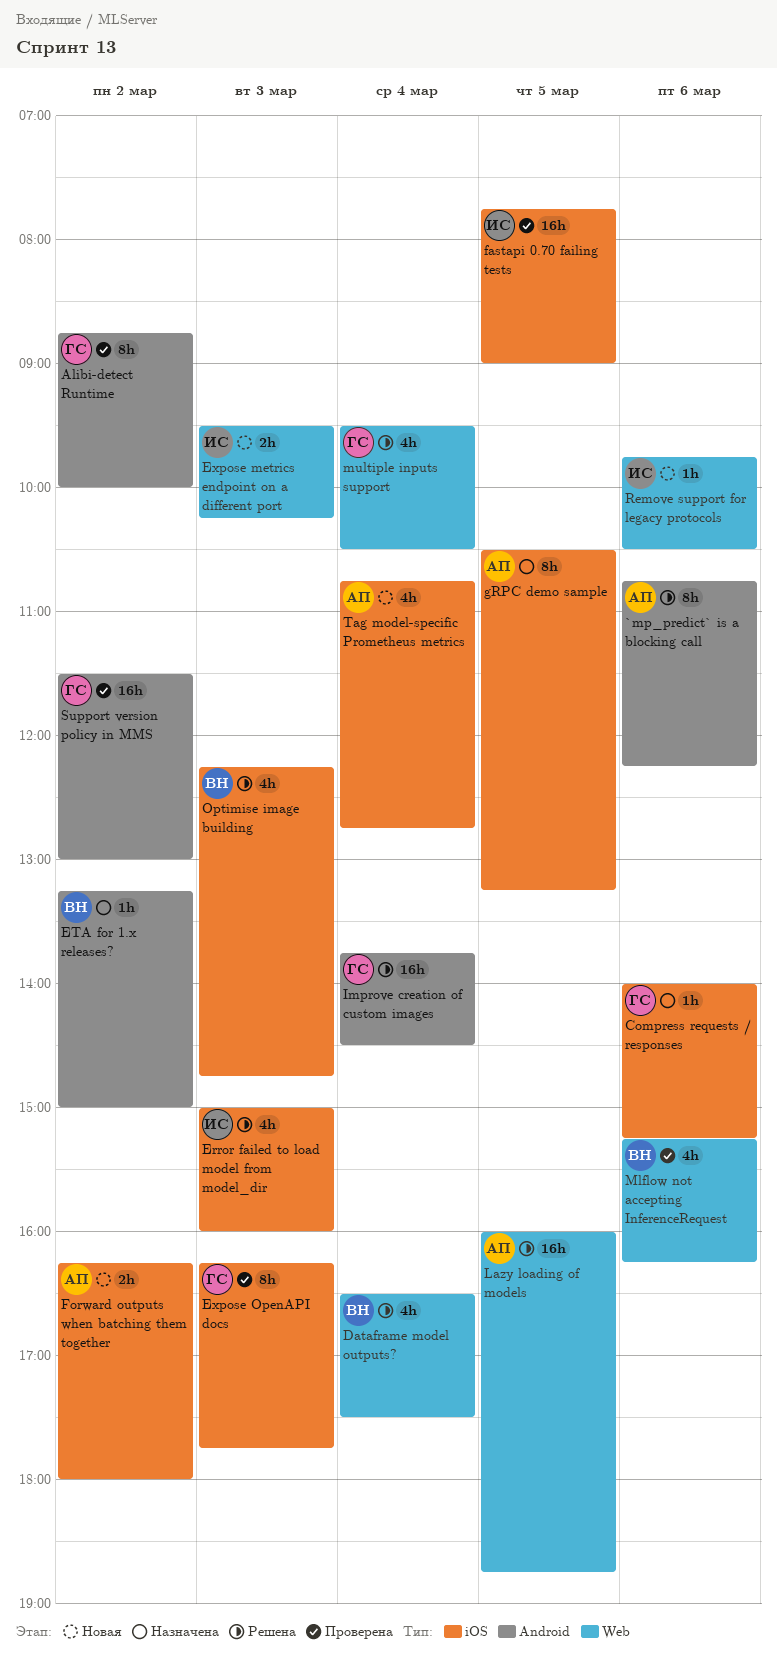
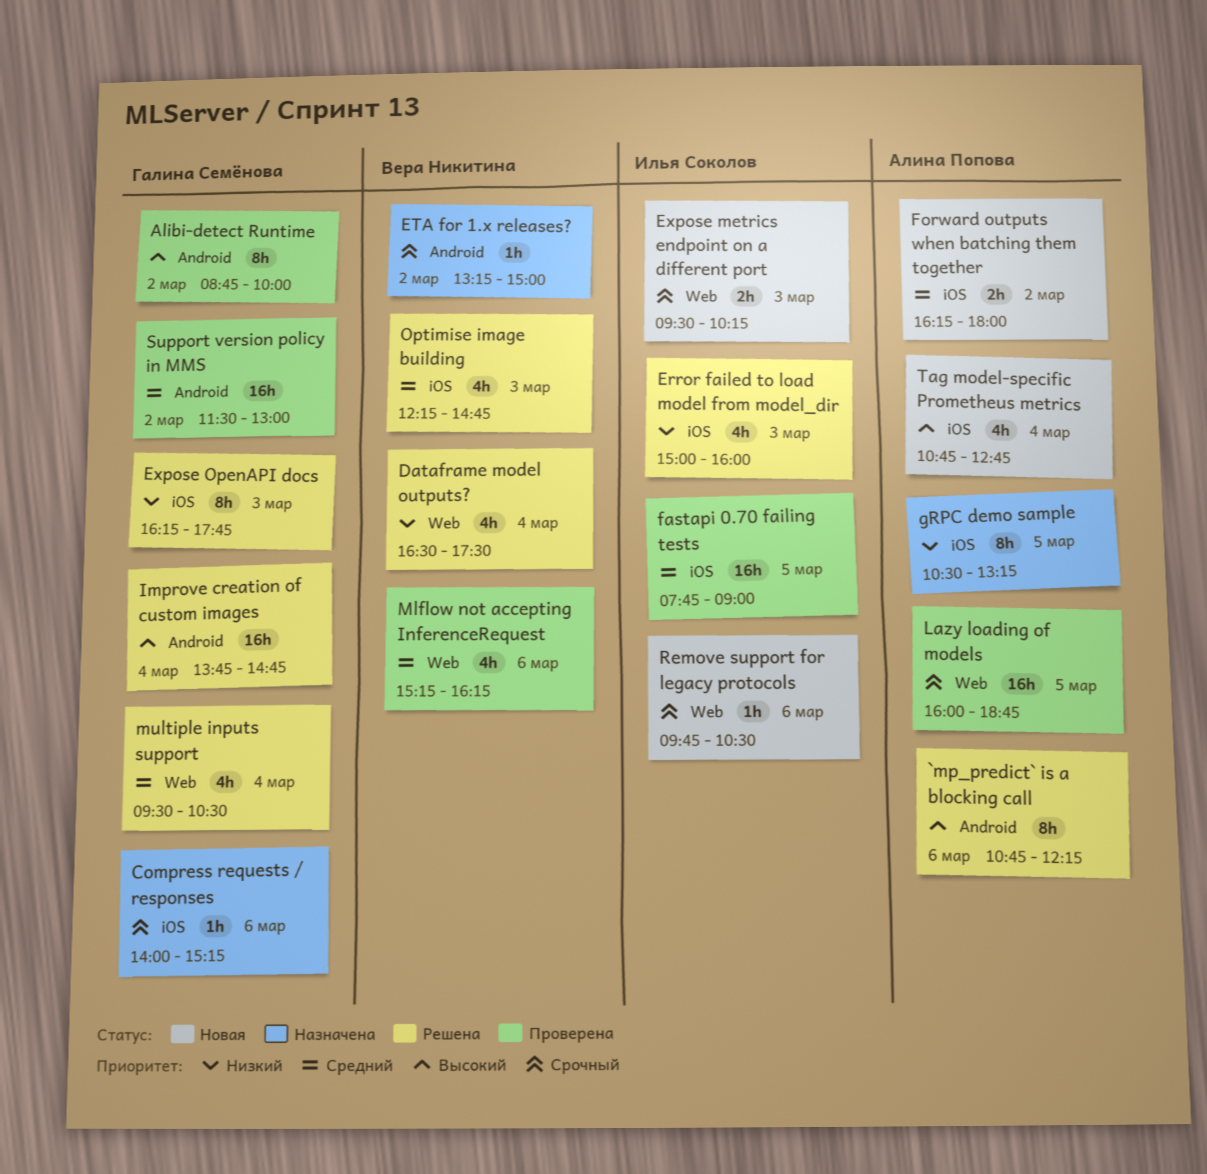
Expose OpenAPI docs, status: Проверена -> Решена
Improve creation of custom images, ends: 14:30 -> 14:45
Lazy loading of models, status: Решена -> Проверена

